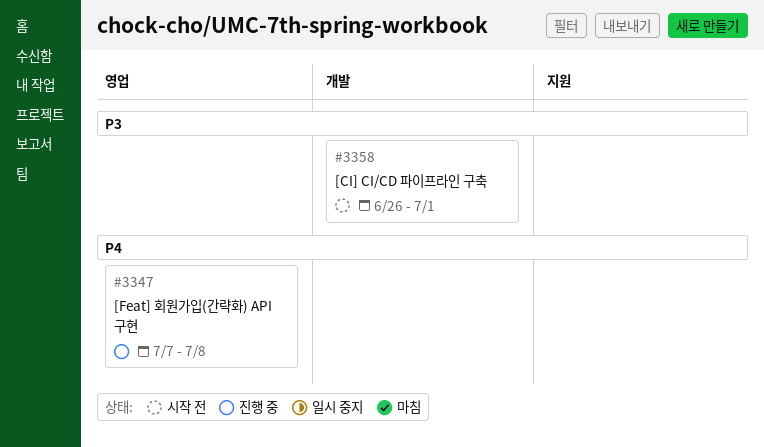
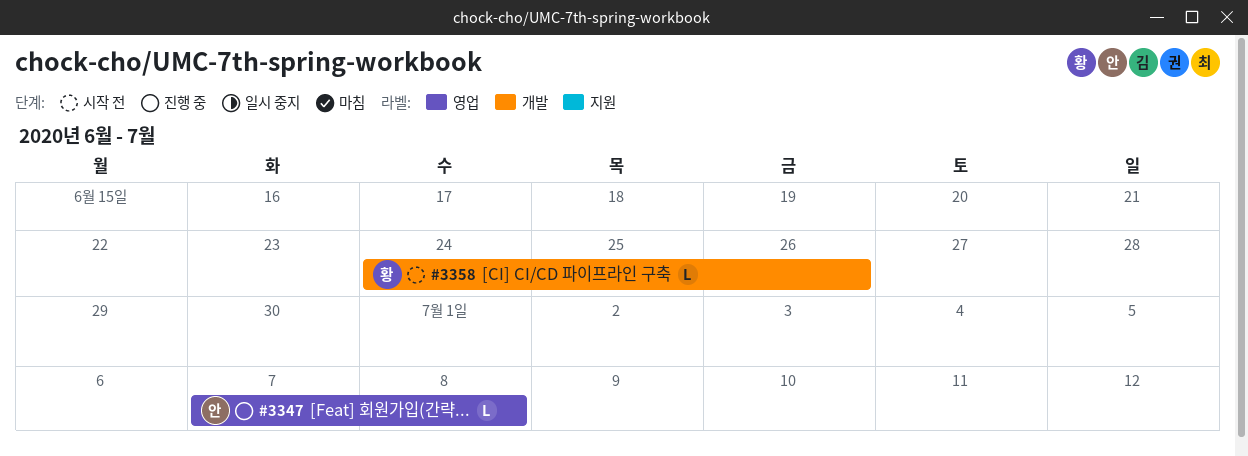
#3358, start: Jun 26 -> Jun 24
#3358, due: Jul 1 -> Jun 26

